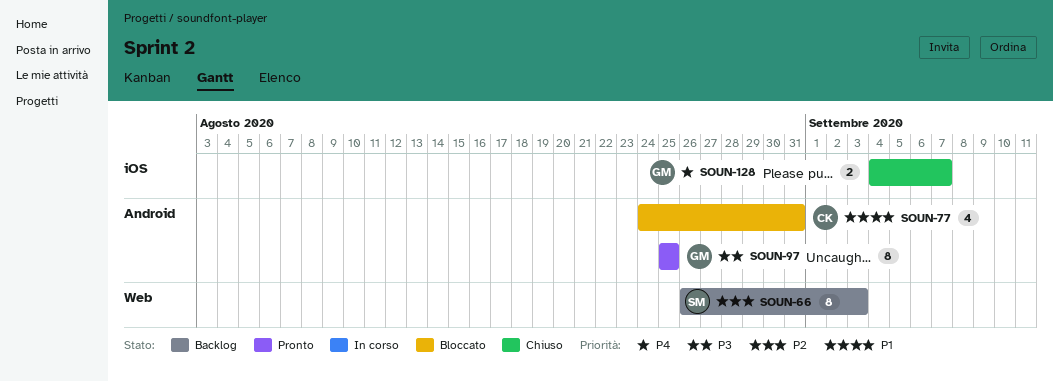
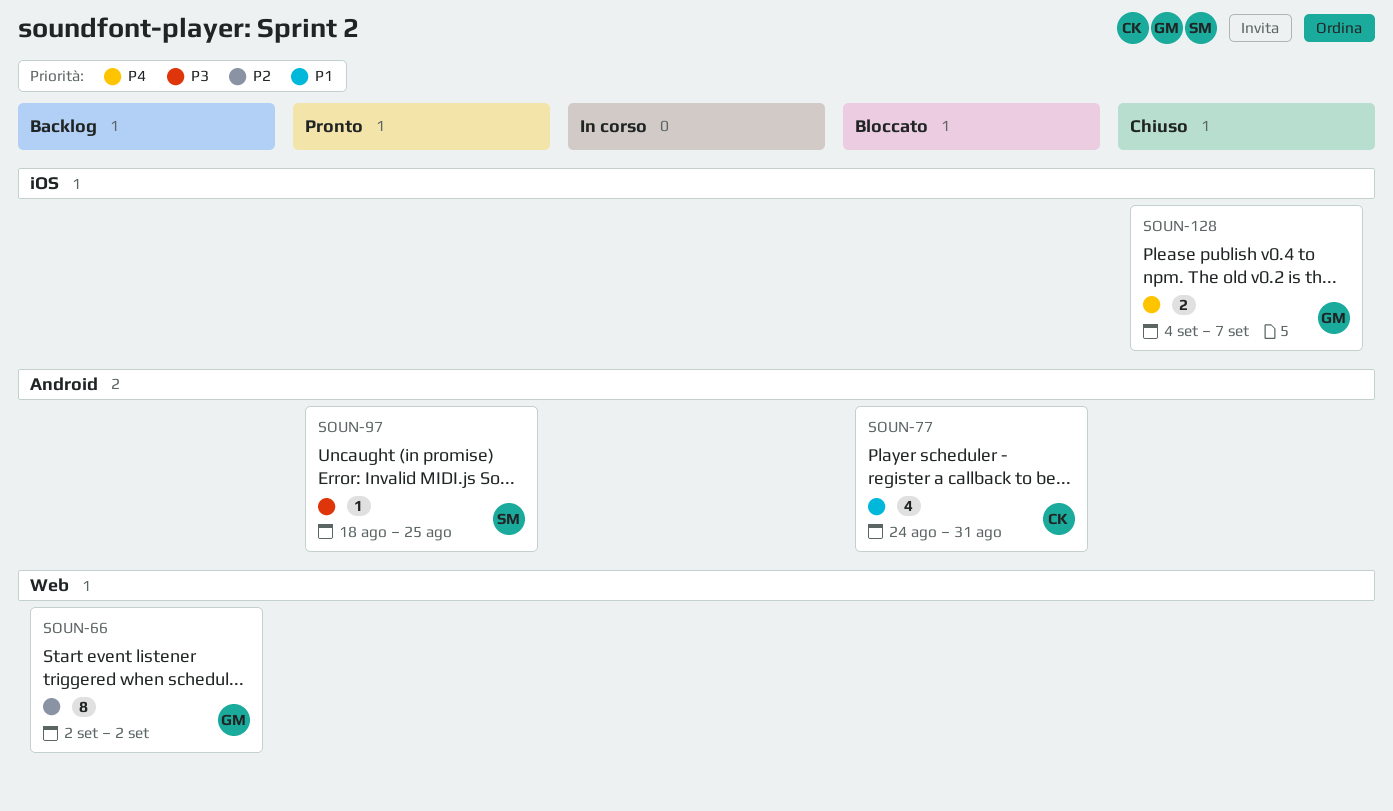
SOUN-66, owner: SM -> GM
SOUN-66, start: Aug 26 -> Sep 2
SOUN-66, due: Sep 3 -> Sep 2
SOUN-97, owner: GM -> SM
SOUN-97, estimate: 8 -> 1
SOUN-97, start: Aug 25 -> Aug 18

